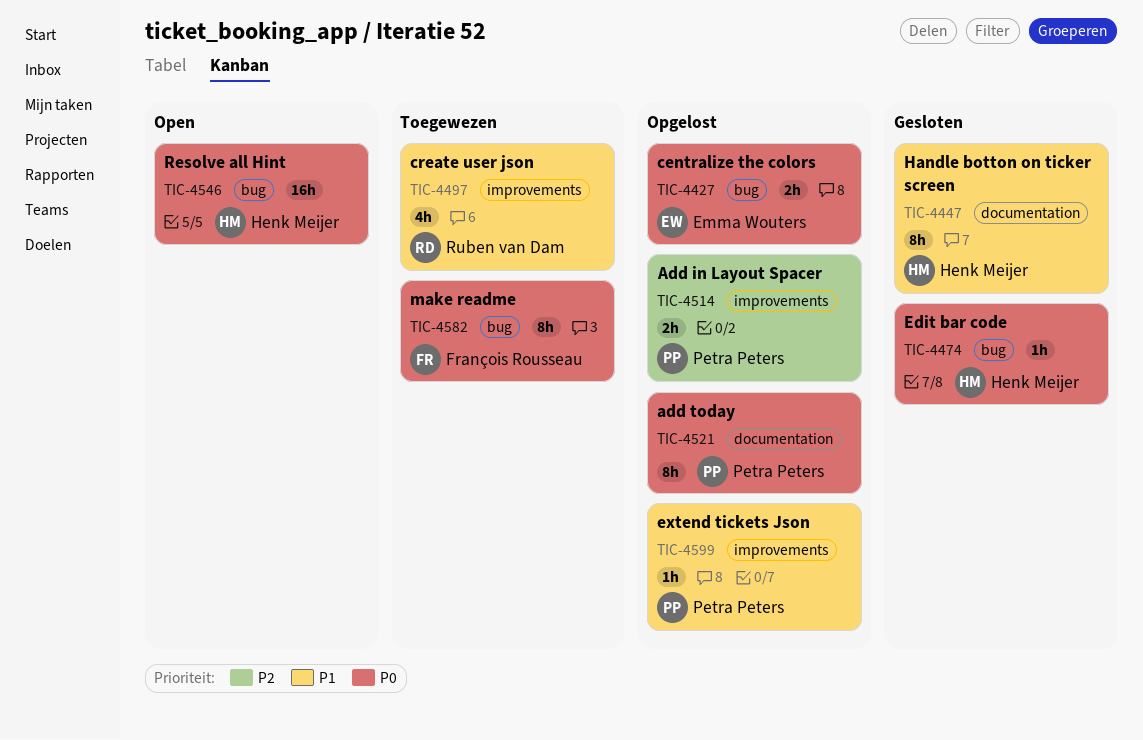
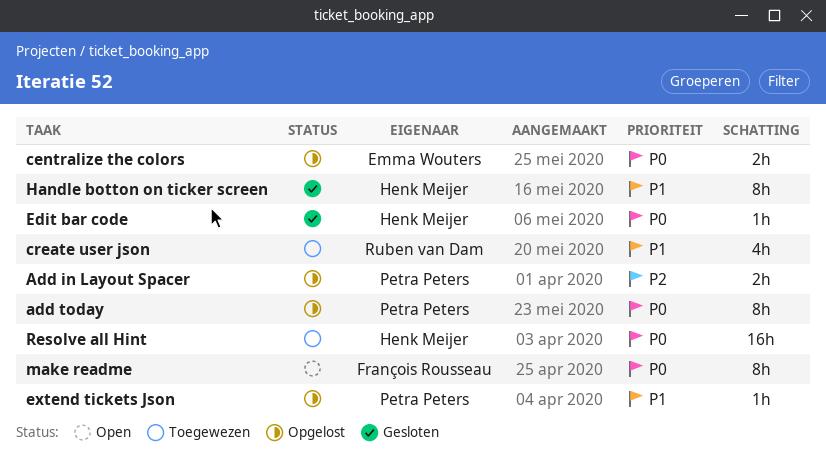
make readme, status: Toegewezen -> Open
Resolve all Hint, status: Open -> Toegewezen

